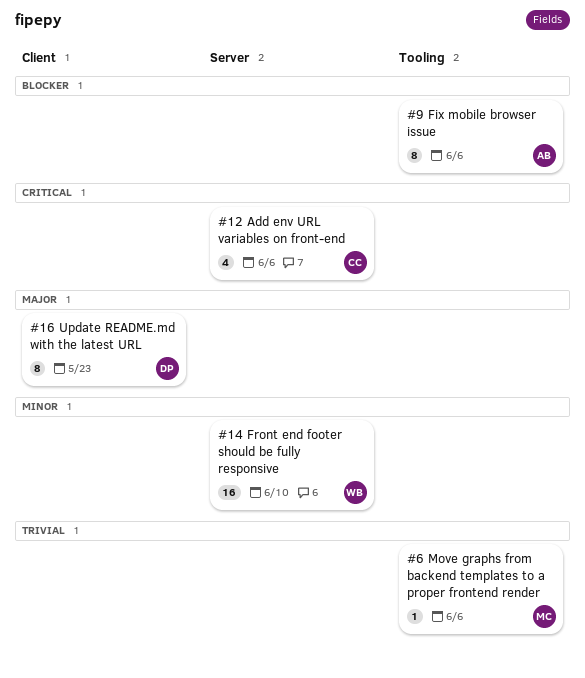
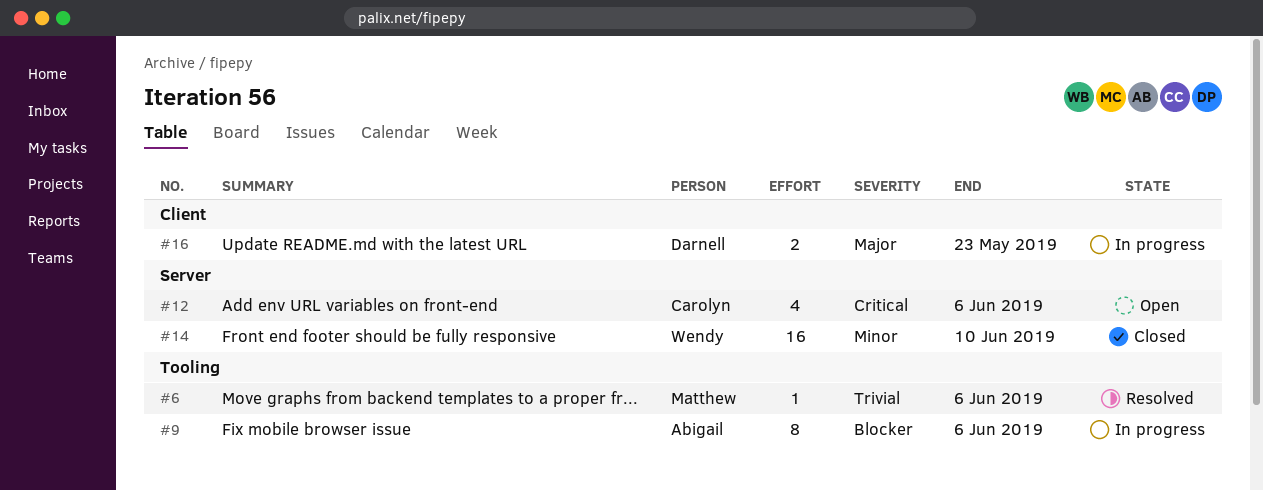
#16, estimate: 8 -> 2

